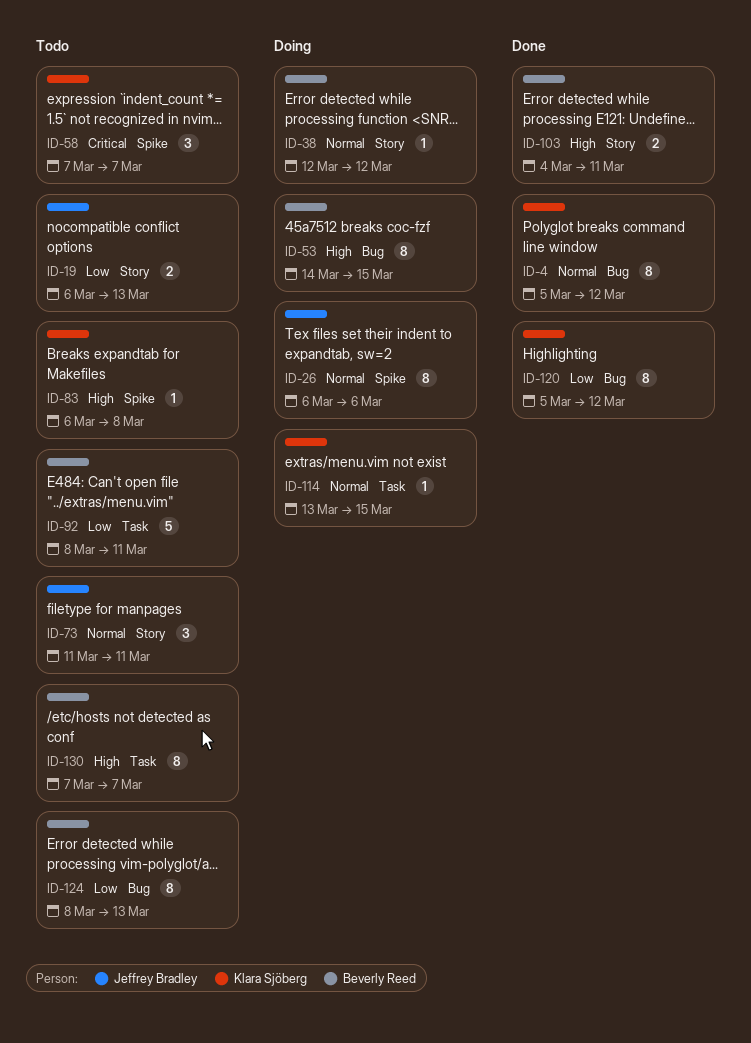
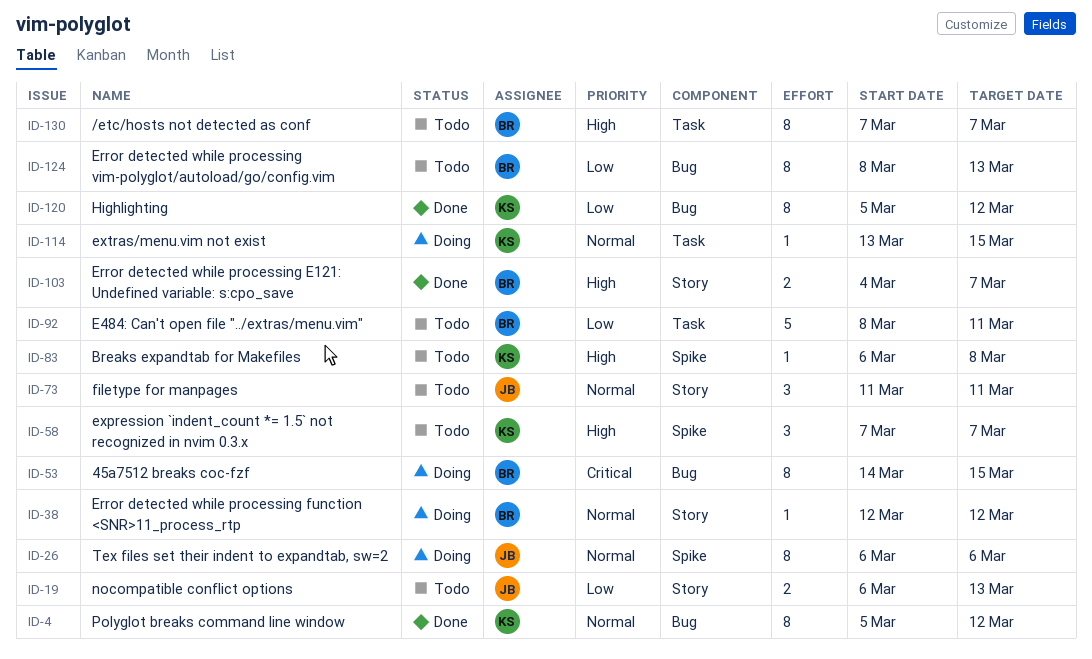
ID-53, priority: High -> Critical
ID-58, priority: Critical -> High
ID-103, due: Mar 11 -> Mar 7

